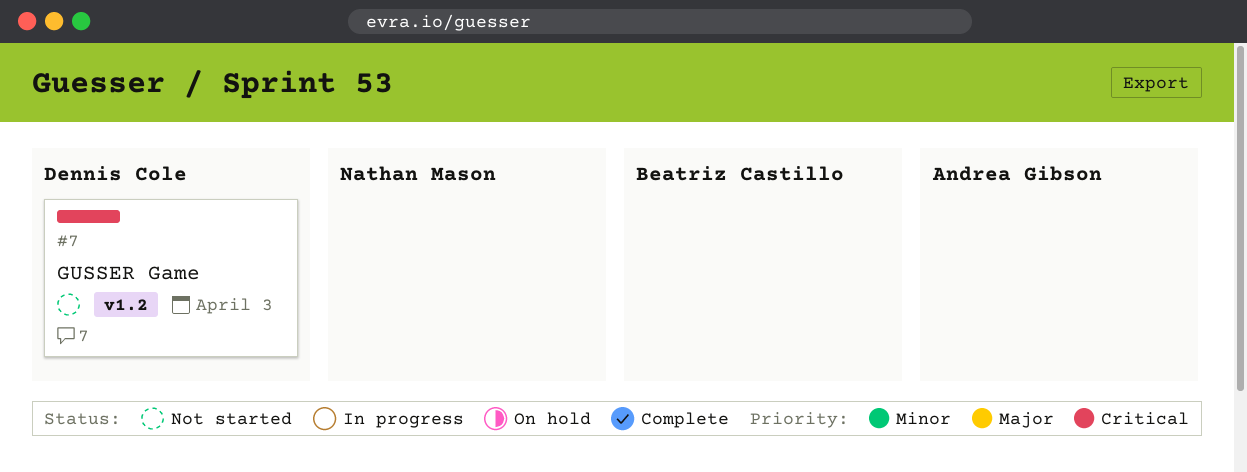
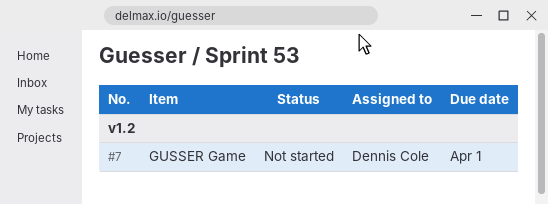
#7, due: Apr 3 -> Apr 1

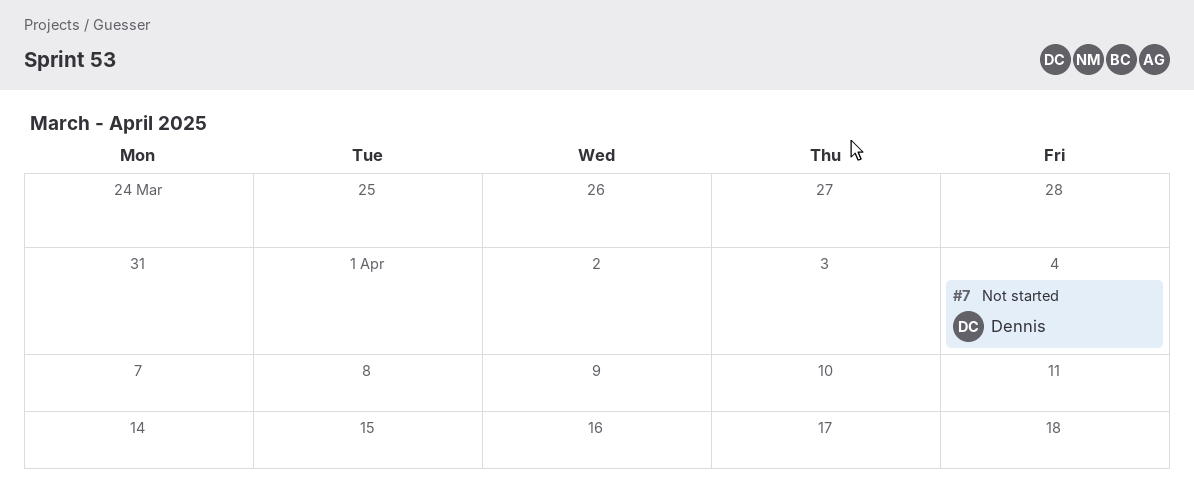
#7, due: Apr 1 -> Apr 4

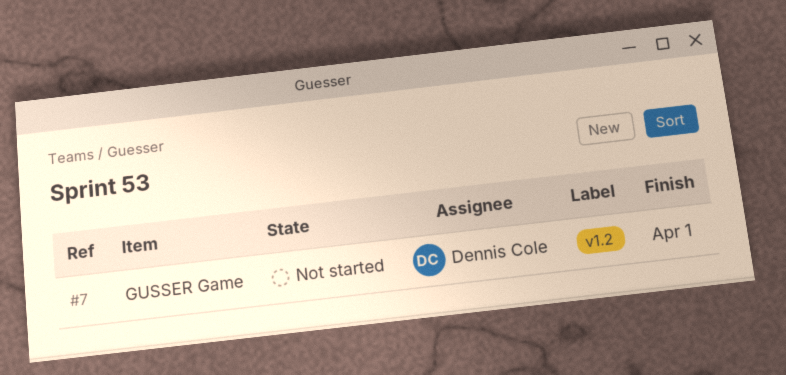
#7, due: Apr 4 -> Apr 1

